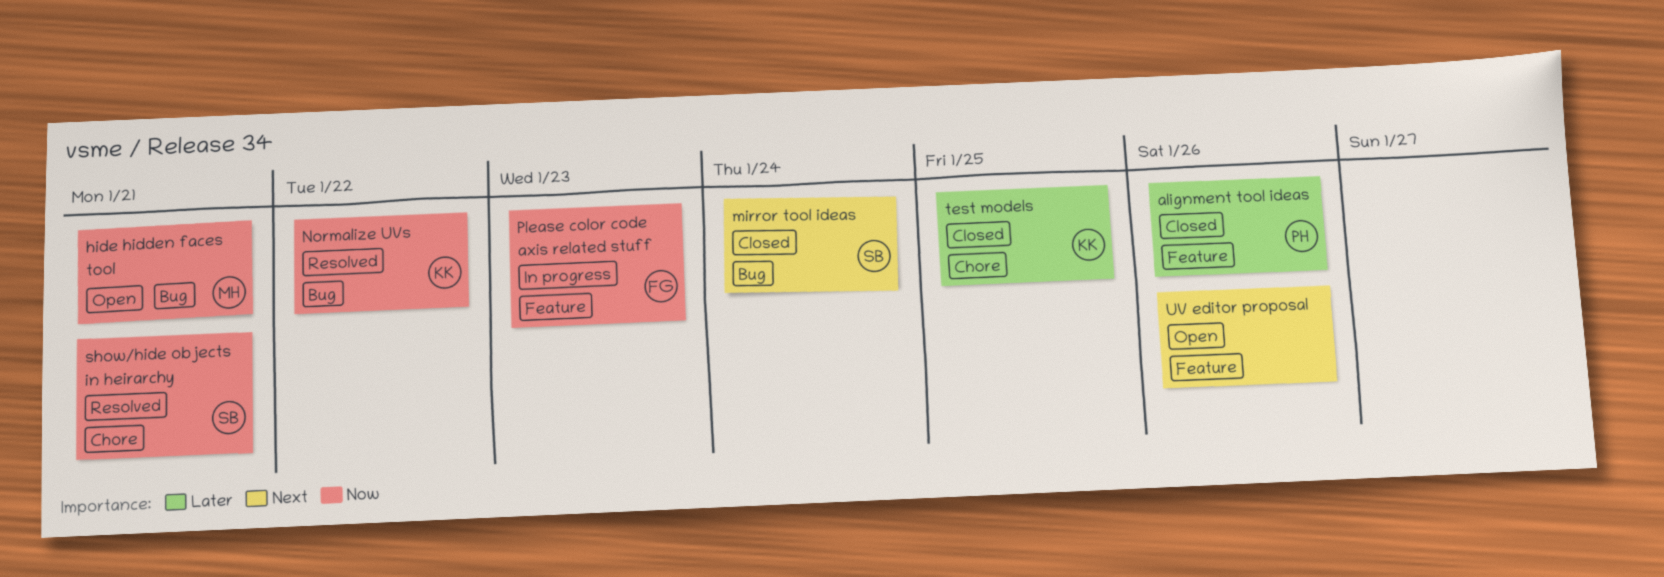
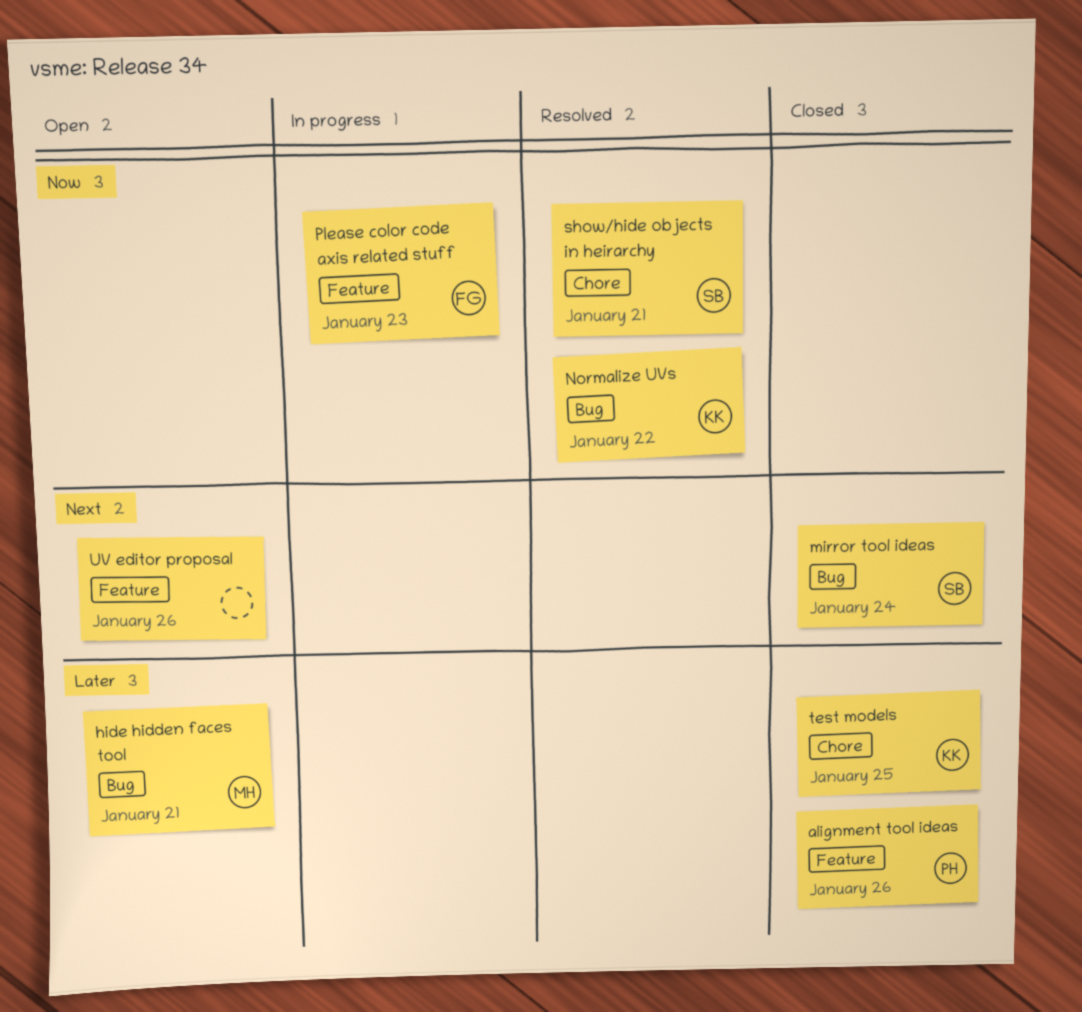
hide hidden faces tool, priority: Now -> Later

